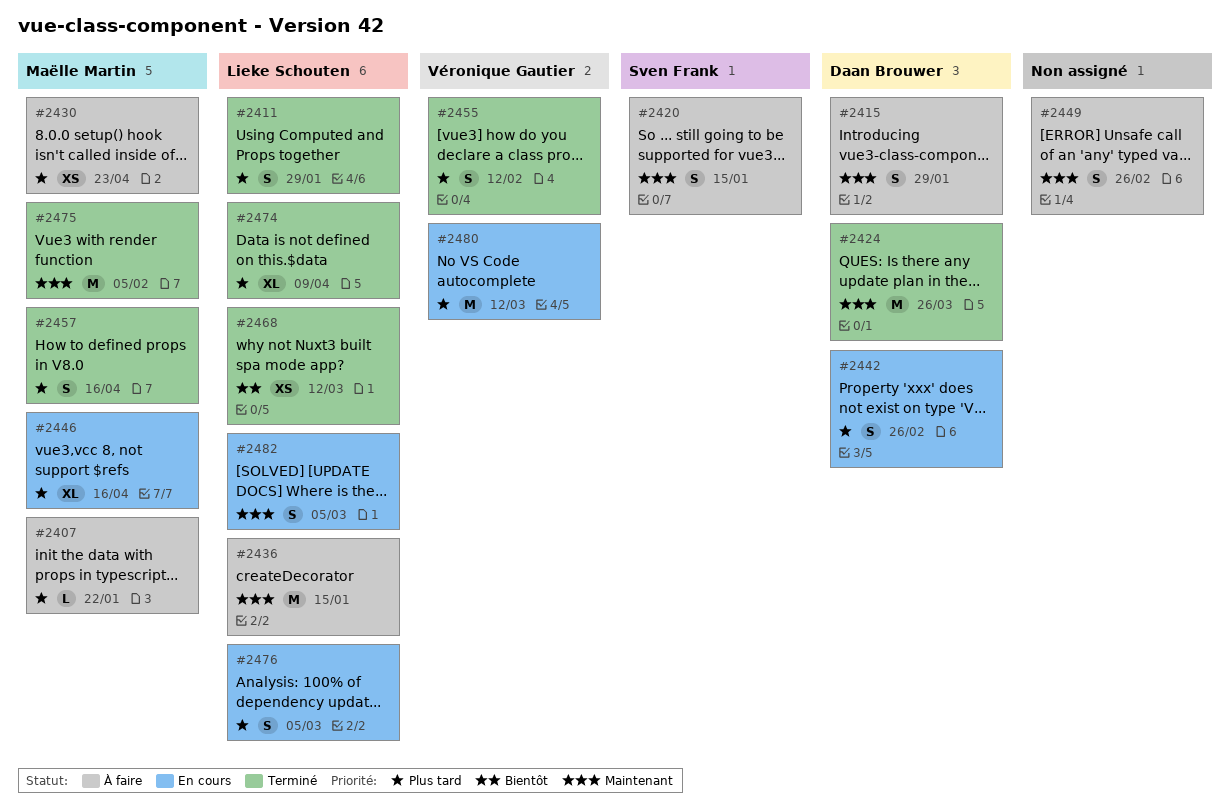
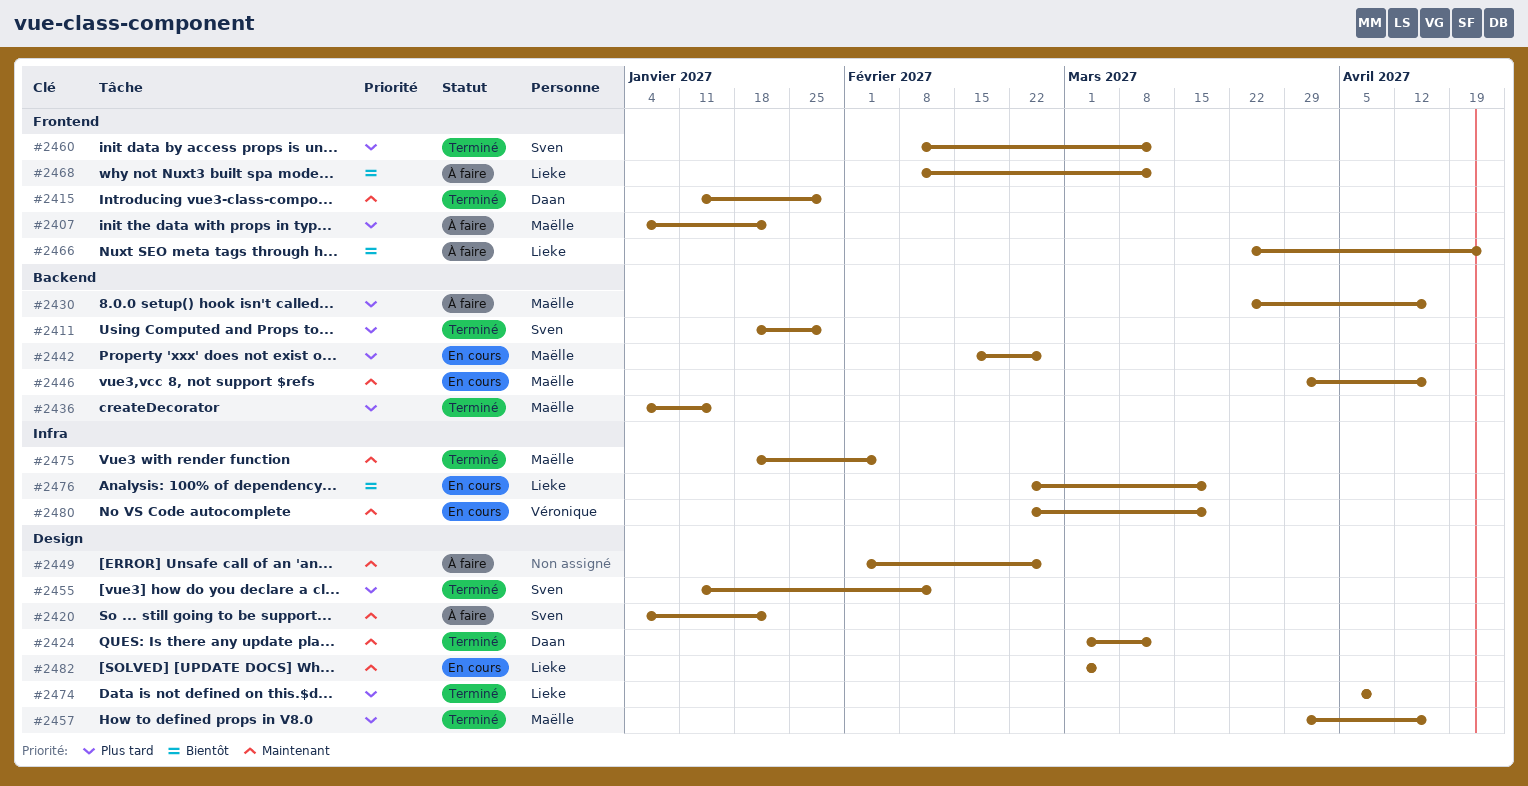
#2411, owner: Lieke Schouten -> Sven Frank
#2415, status: À faire -> Terminé
#2420, due: Jan 15 -> Jan 22
#2424, due: Mar 26 -> Mar 12
#2430, due: Apr 23 -> Apr 16
#2436, status: À faire -> Terminé
#2436, owner: Lieke Schouten -> Maëlle Martin
#2436, priority: Maintenant -> Plus tard
#2442, owner: Daan Brouwer -> Maëlle Martin
#2446, priority: Plus tard -> Maintenant
#2455, owner: Véronique Gautier -> Sven Frank
#2460: none -> present
#2466: none -> present
#2468, status: Terminé -> À faire
#2476, priority: Plus tard -> Bientôt
#2476, due: Mar 5 -> Mar 19
#2480, priority: Plus tard -> Maintenant
#2480, due: Mar 12 -> Mar 19

